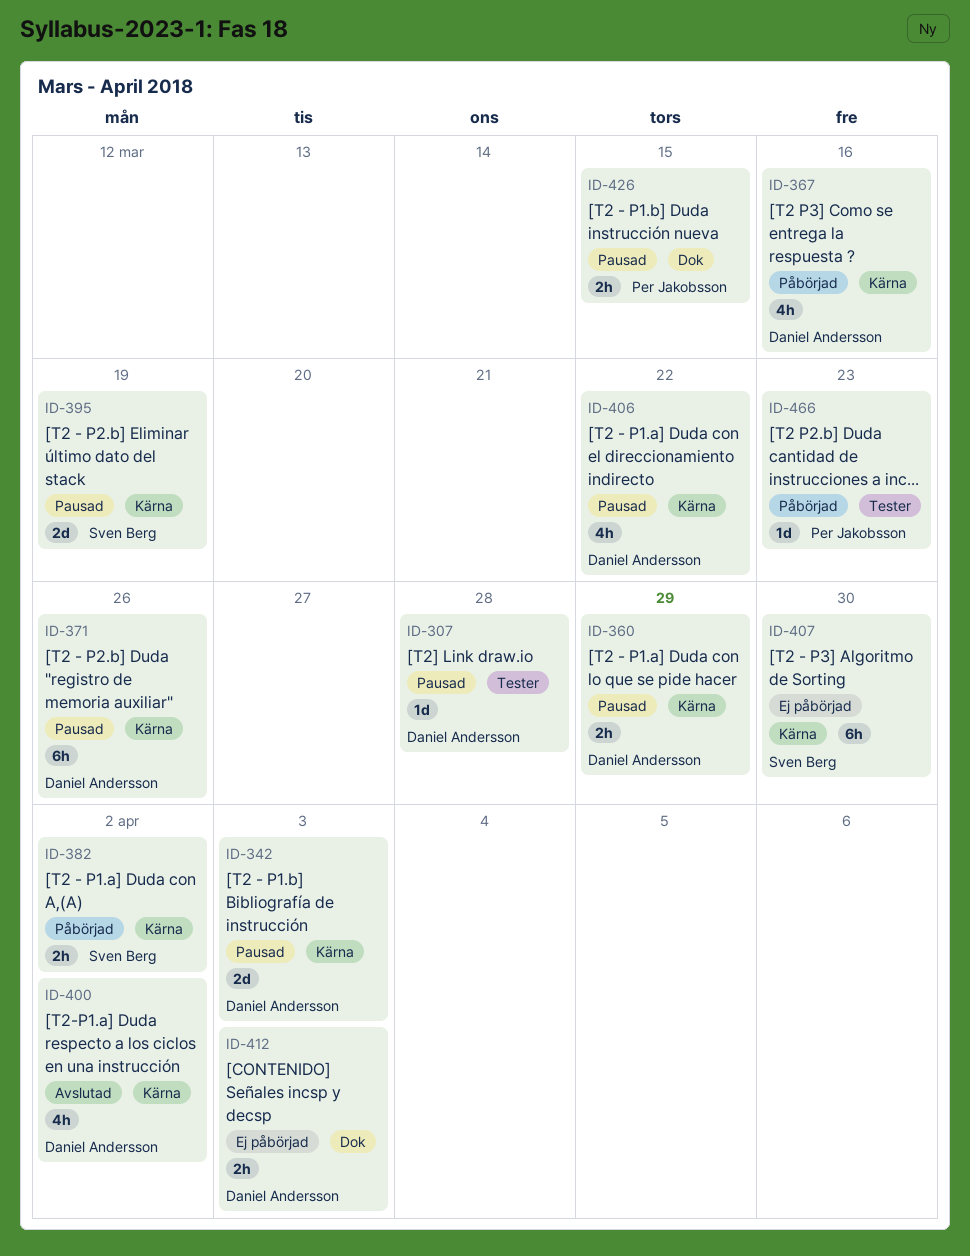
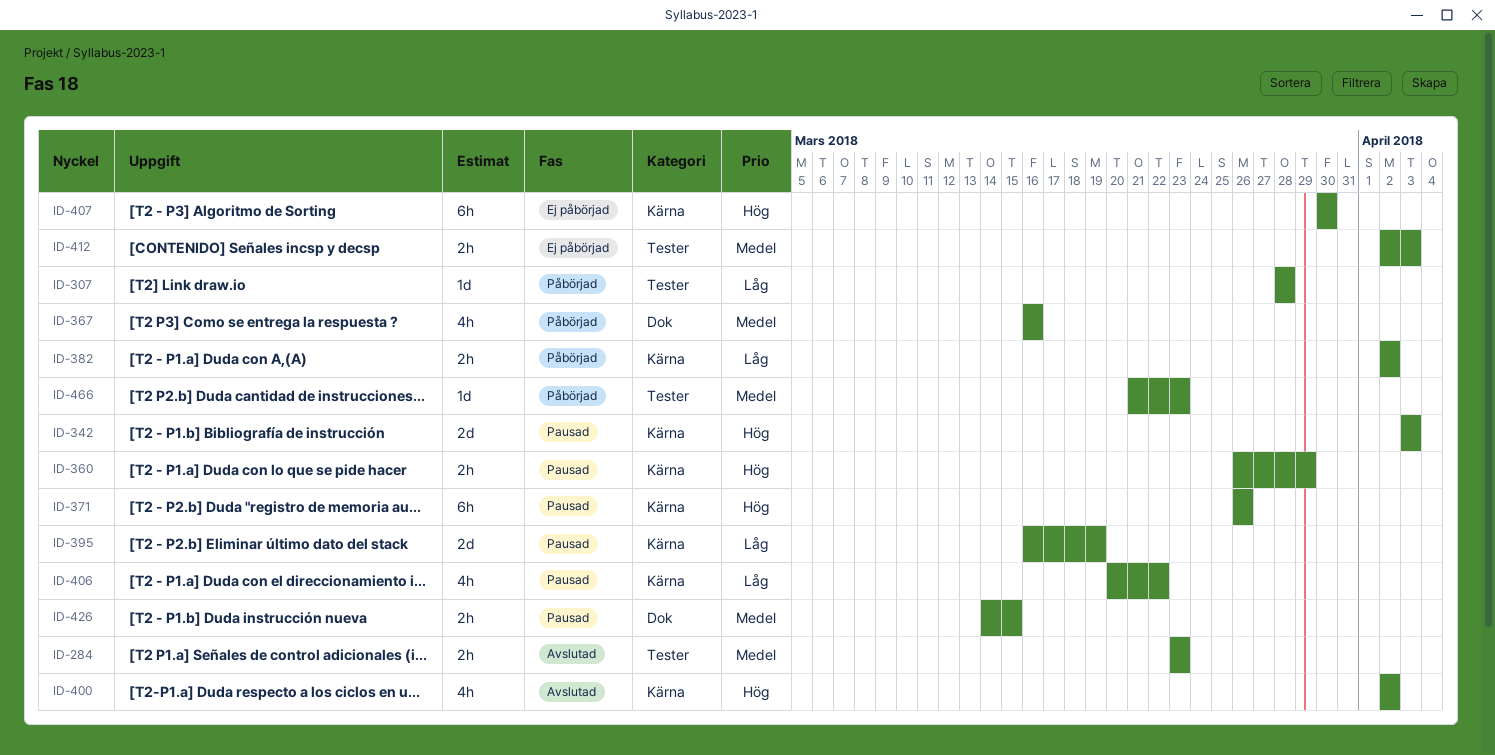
ID-284: none -> present
ID-307, status: Pausad -> Påbörjad
ID-367, label: Kärna -> Dok
ID-412, label: Dok -> Tester

